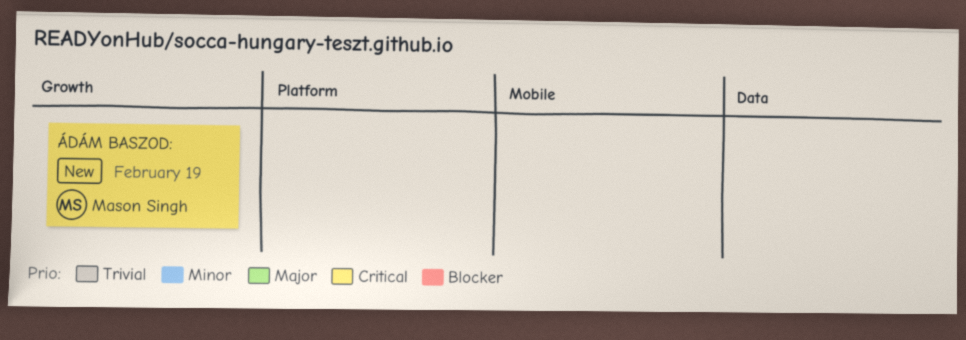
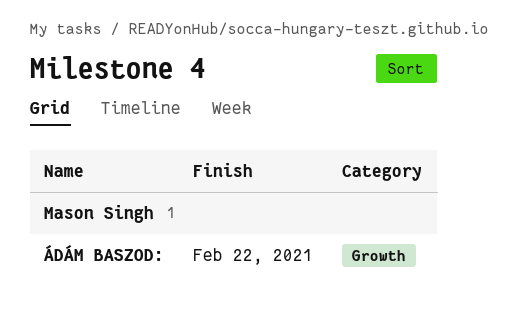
ÁDÁM BASZOD:, due: Feb 19 -> Feb 22

